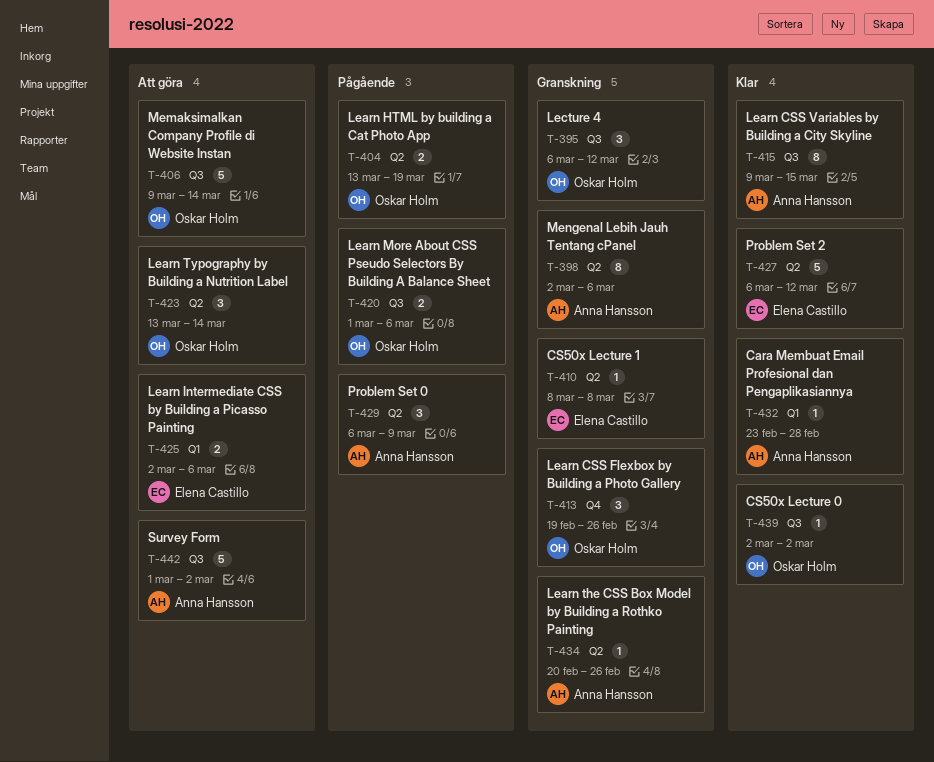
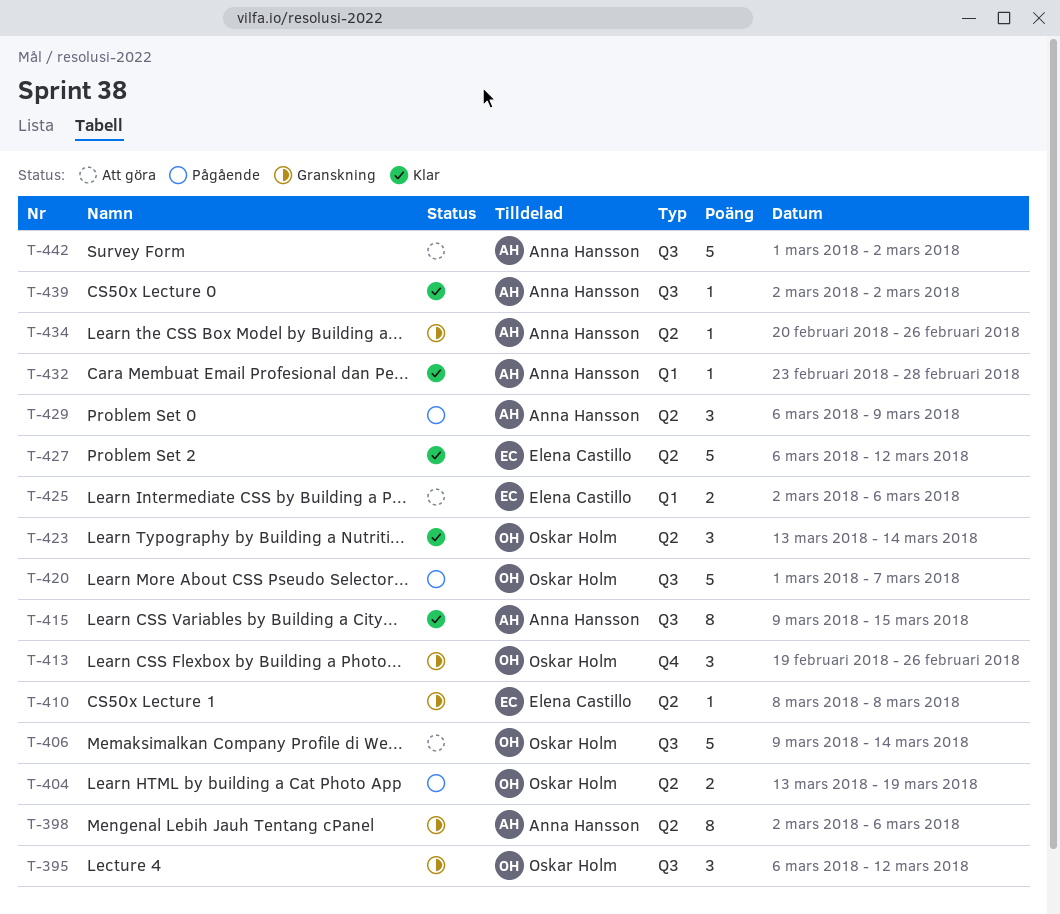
T-420, estimate: 2 -> 5
T-420, due: Mar 6 -> Mar 7
T-423, status: Att göra -> Klar
T-439, owner: Oskar Holm -> Anna Hansson

